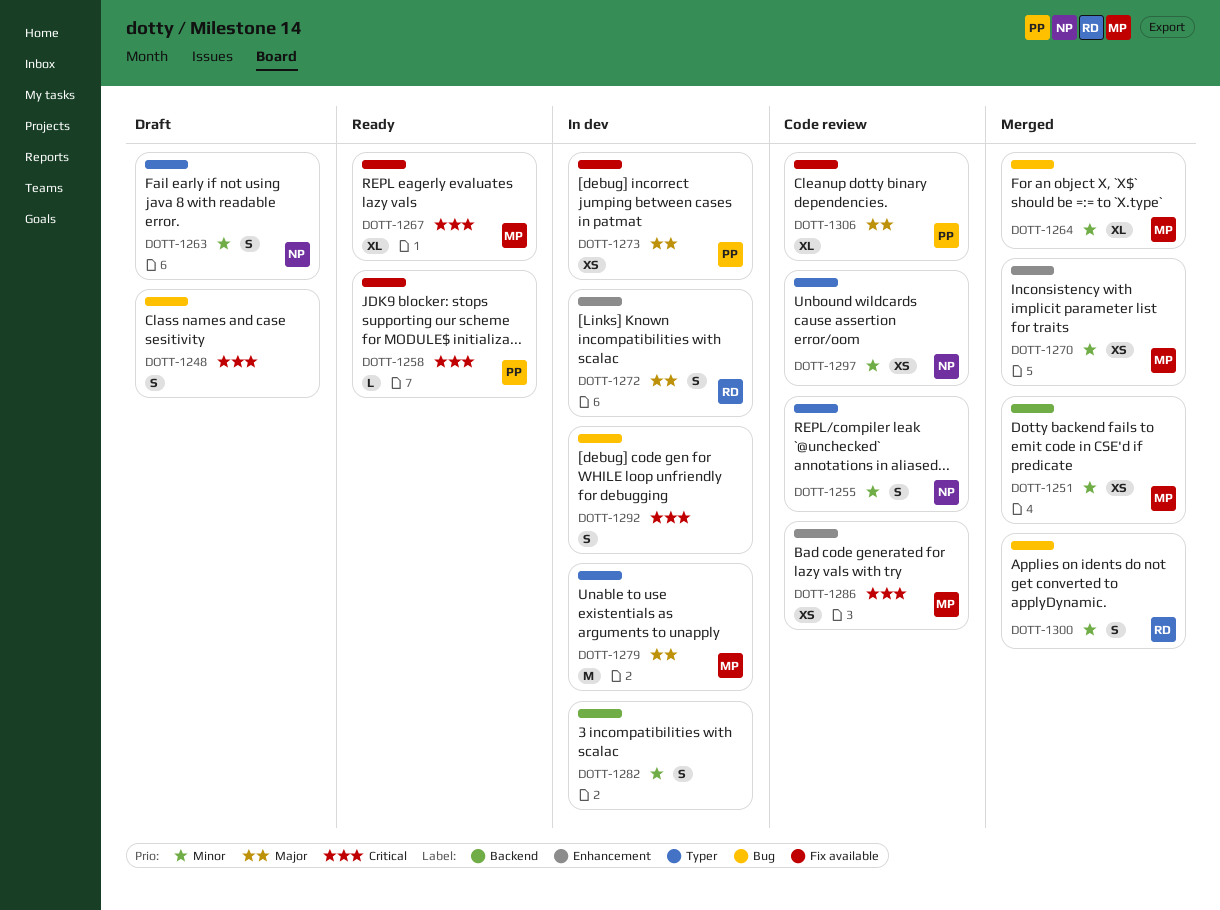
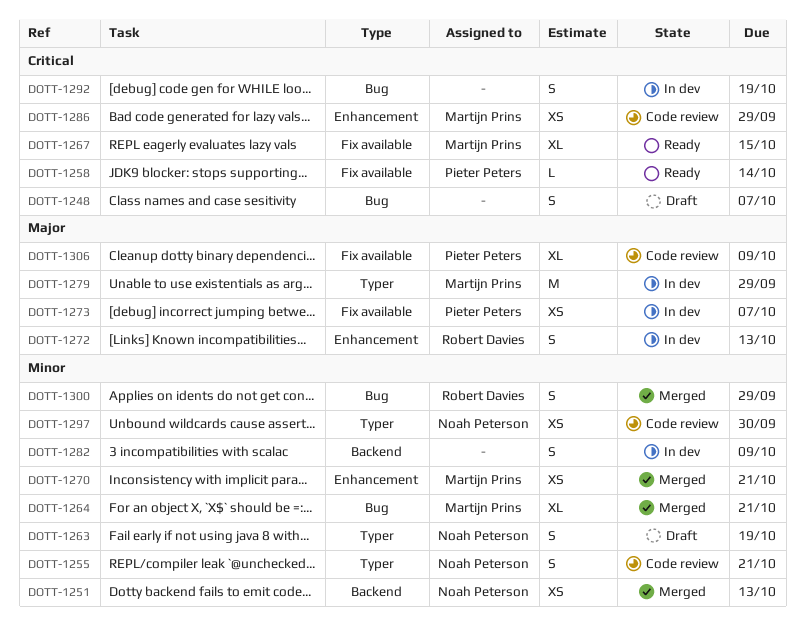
DOTT-1251, owner: Martijn Prins -> Noah Peterson

